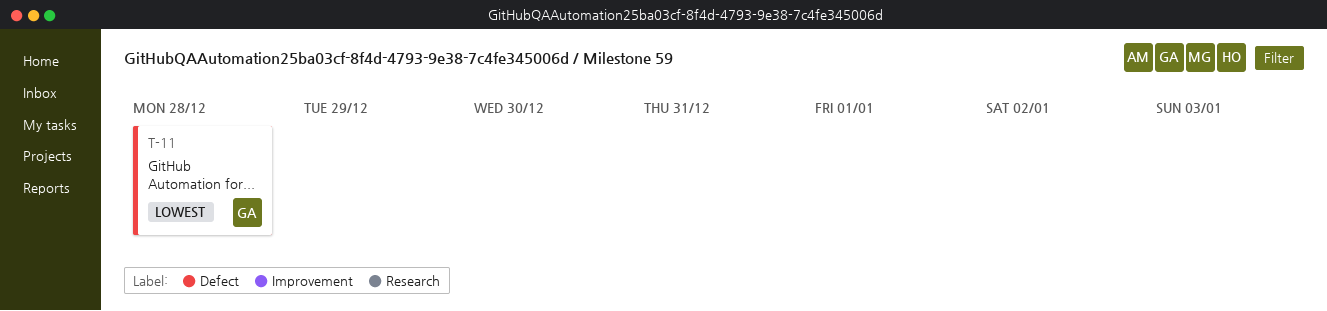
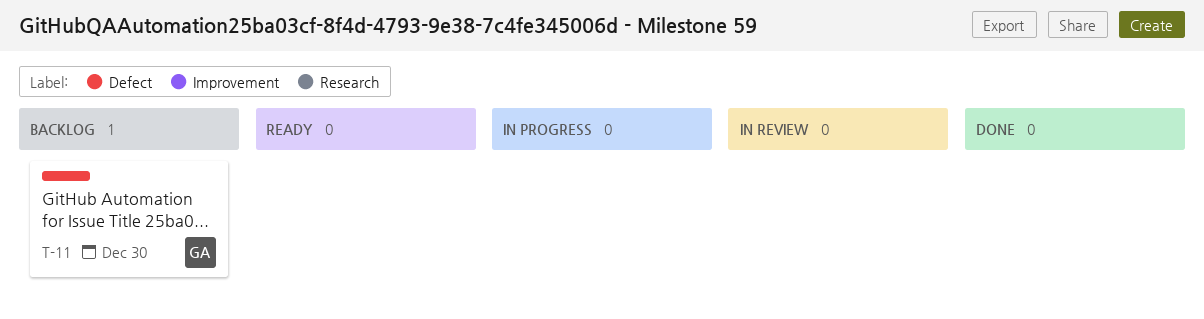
T-11, due: Dec 28 -> Dec 30

